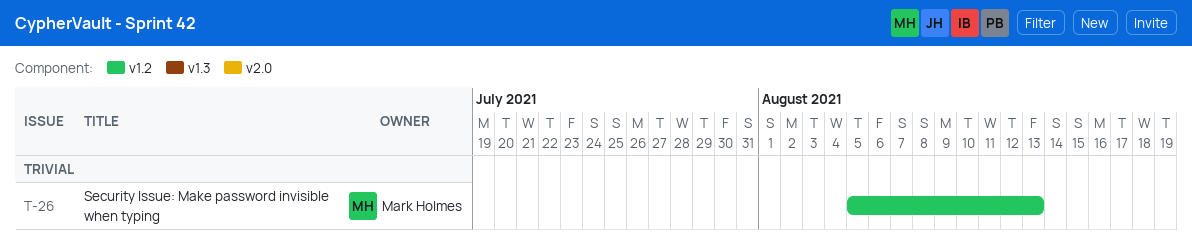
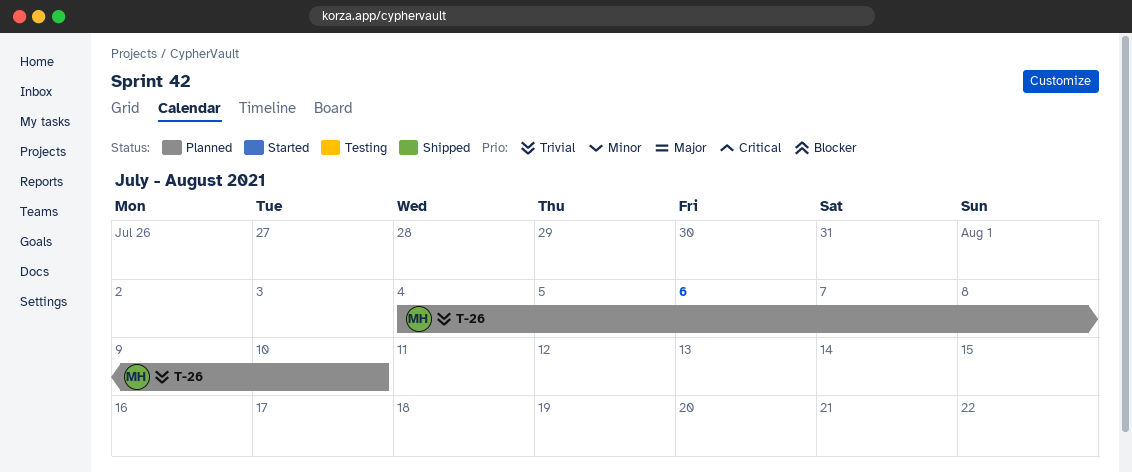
T-26, start: Aug 5 -> Aug 4
T-26, due: Aug 13 -> Aug 10

